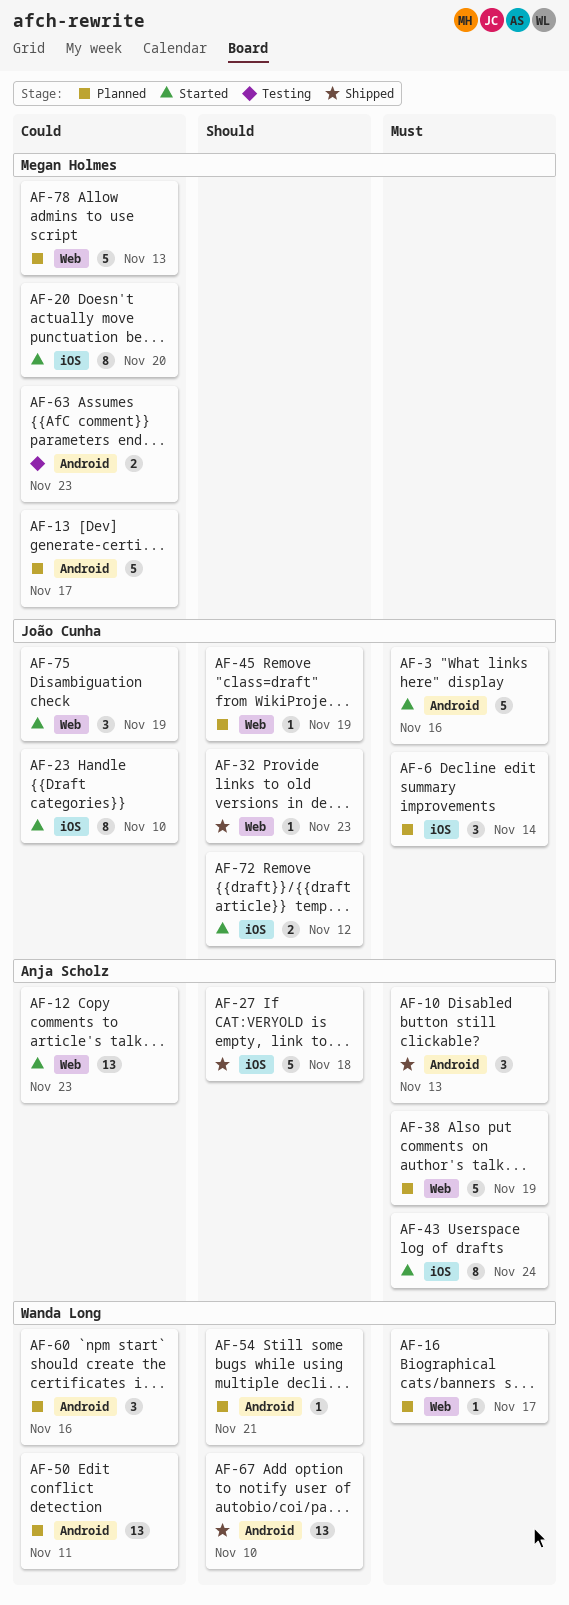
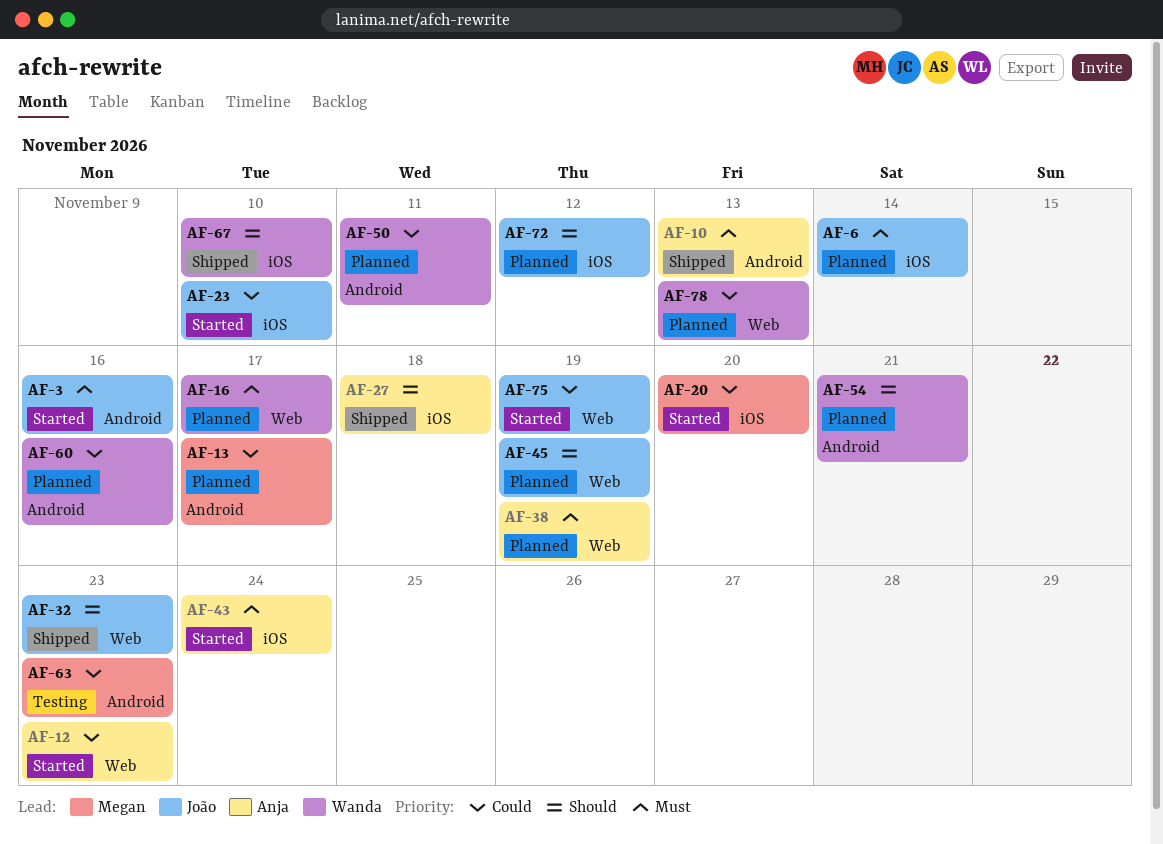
AF-67, label: Android -> iOS
AF-72, status: Started -> Planned
AF-78, owner: Megan Holmes -> Wanda Long

